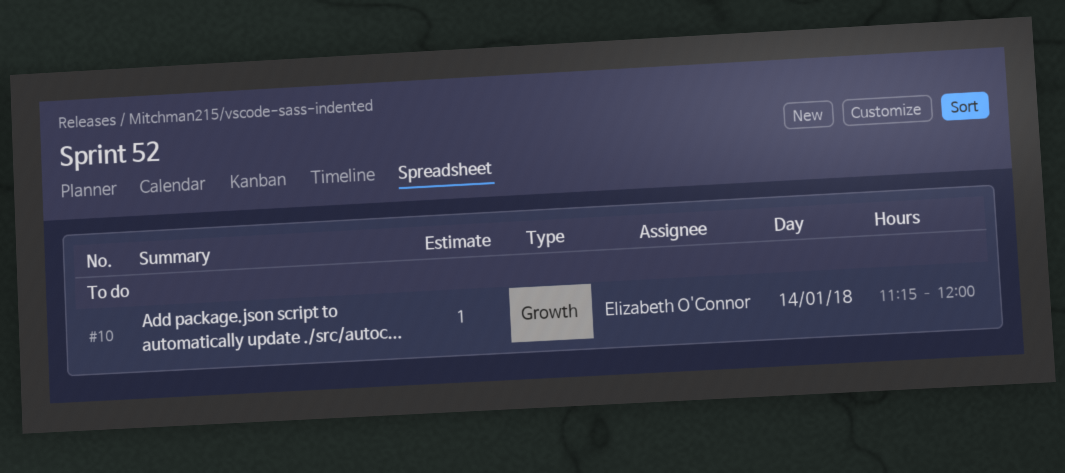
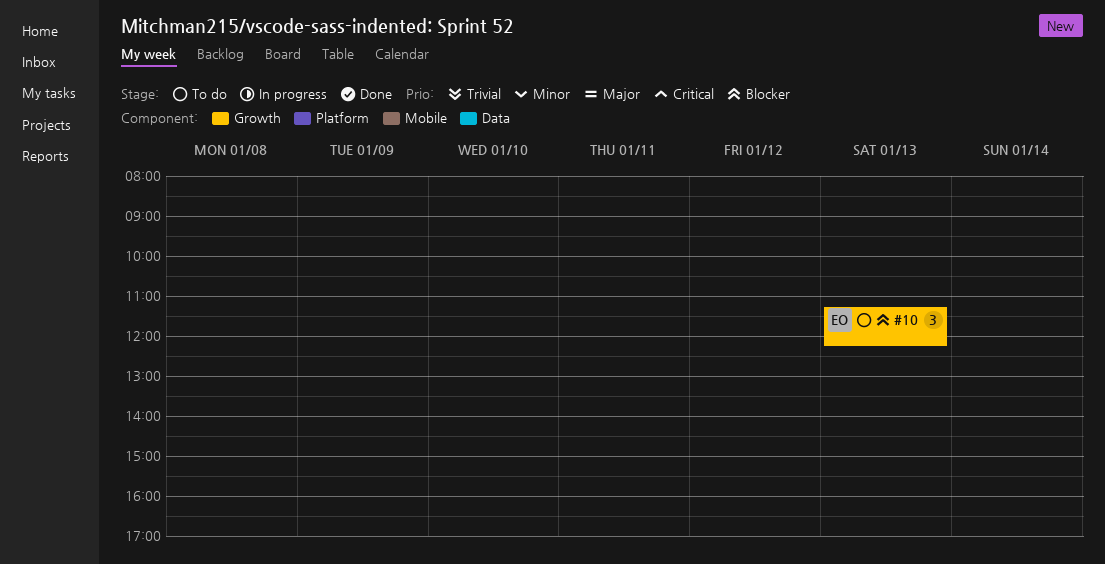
#10, estimate: 1 -> 3
#10, day: Jan 14 -> Jan 13
#10, ends: 12:00 -> 12:15

